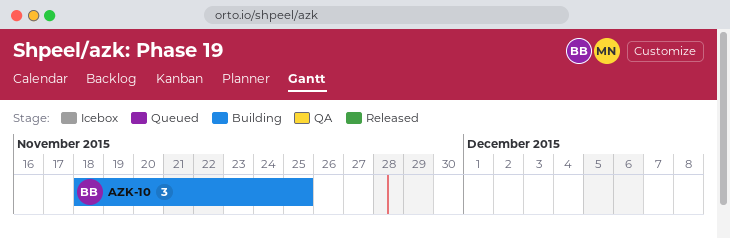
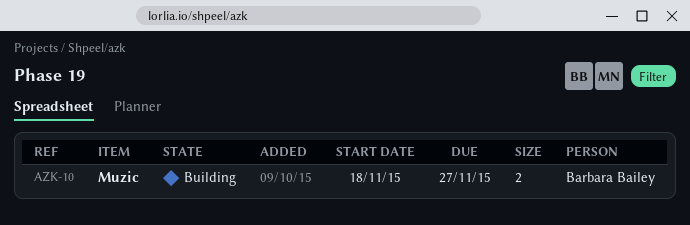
AZK-10, estimate: 3 -> 2
AZK-10, due: Nov 25 -> Nov 27

